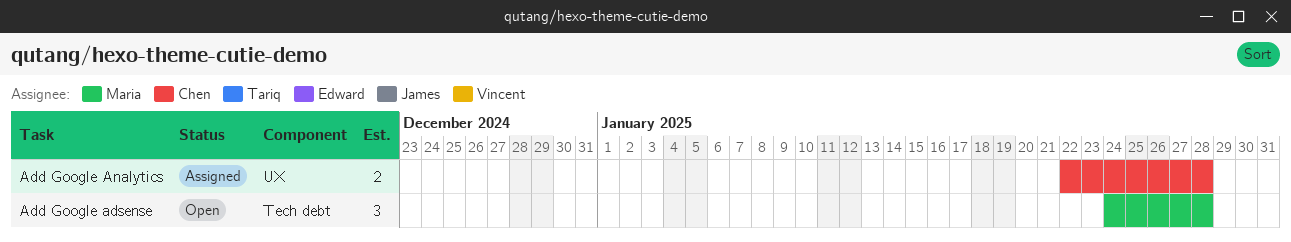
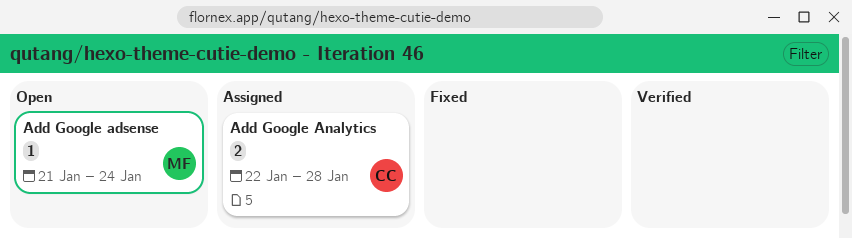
Add Google adsense, estimate: 3 -> 1
Add Google adsense, start: Jan 24 -> Jan 21
Add Google adsense, due: Jan 28 -> Jan 24

